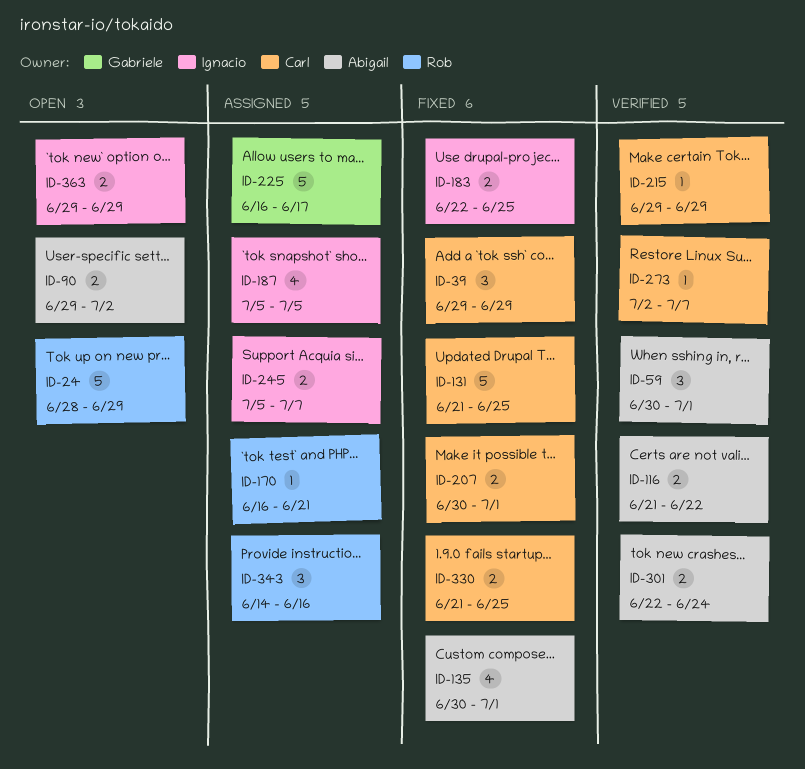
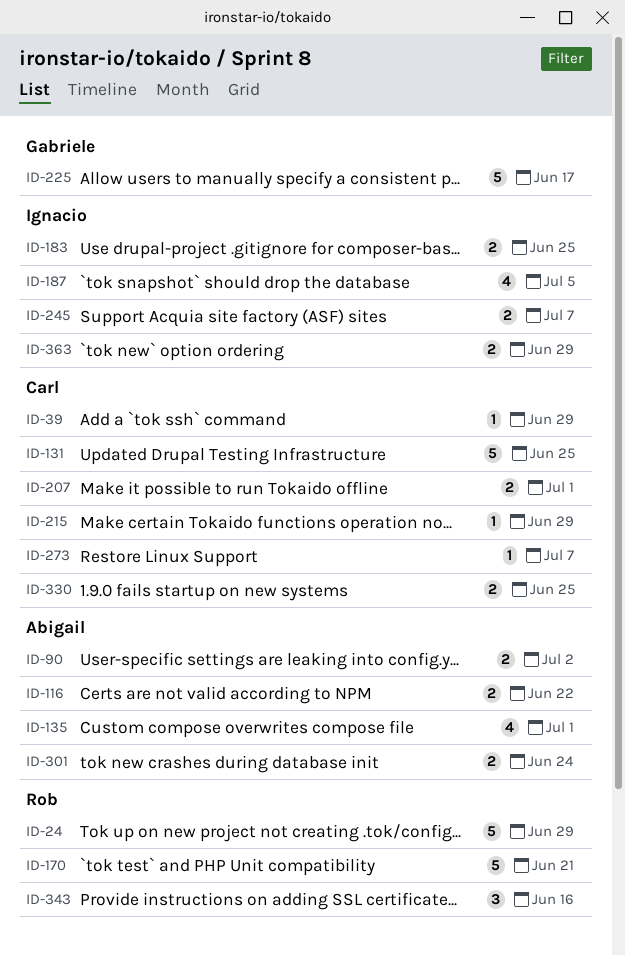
ID-39, estimate: 3 -> 1
ID-59: present -> none
ID-170, estimate: 1 -> 5

